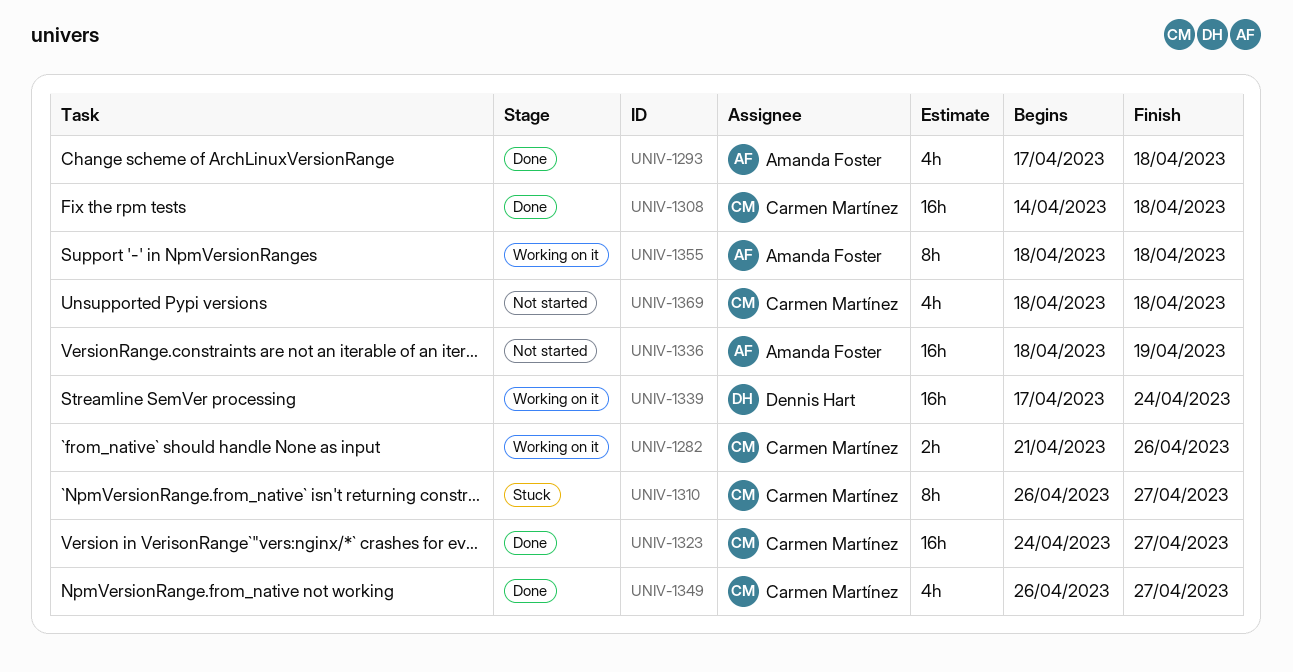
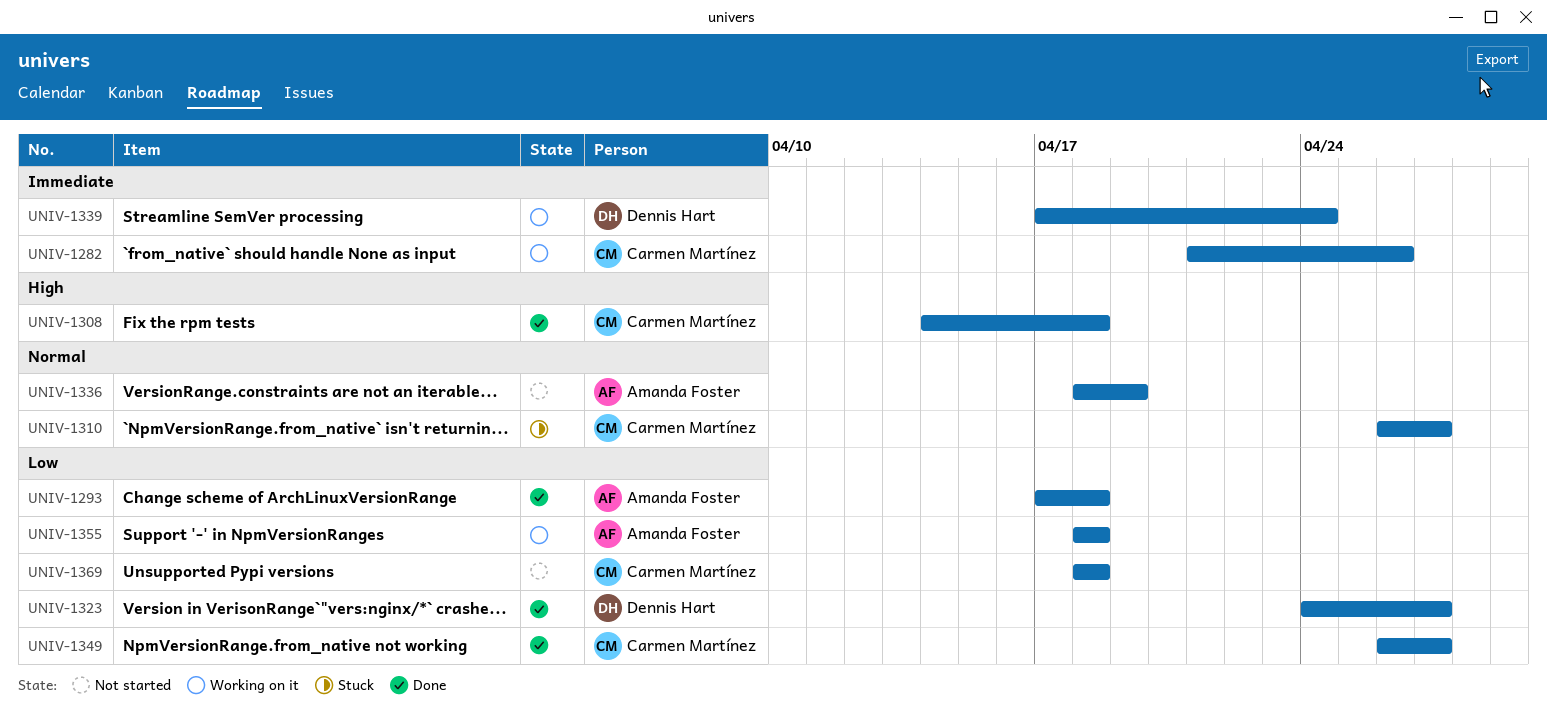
UNIV-1323, owner: Carmen Martínez -> Dennis Hart

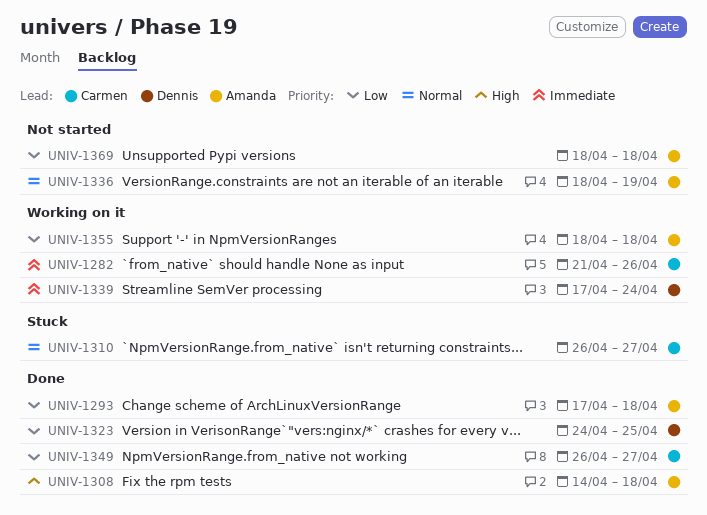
UNIV-1308, owner: Carmen Martínez -> Amanda Foster
UNIV-1323, due: Apr 27 -> Apr 25
UNIV-1369, owner: Carmen Martínez -> Amanda Foster

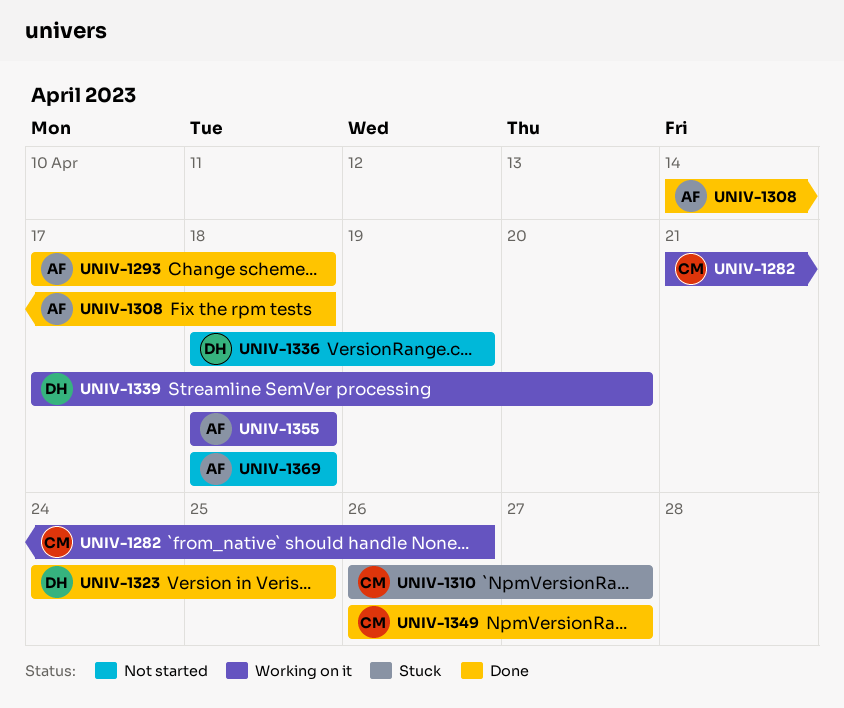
UNIV-1336, owner: Amanda -> Dennis
UNIV-1339, due: Apr 24 -> Apr 20

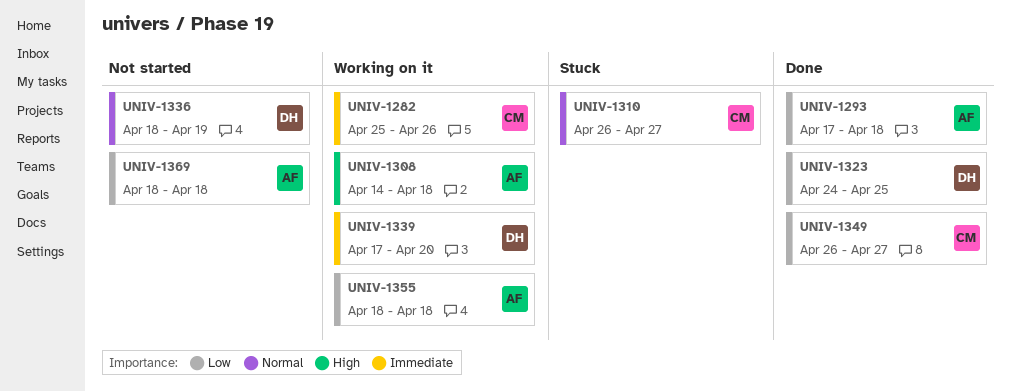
UNIV-1282, start: Apr 21 -> Apr 25
UNIV-1308, status: Done -> Working on it

